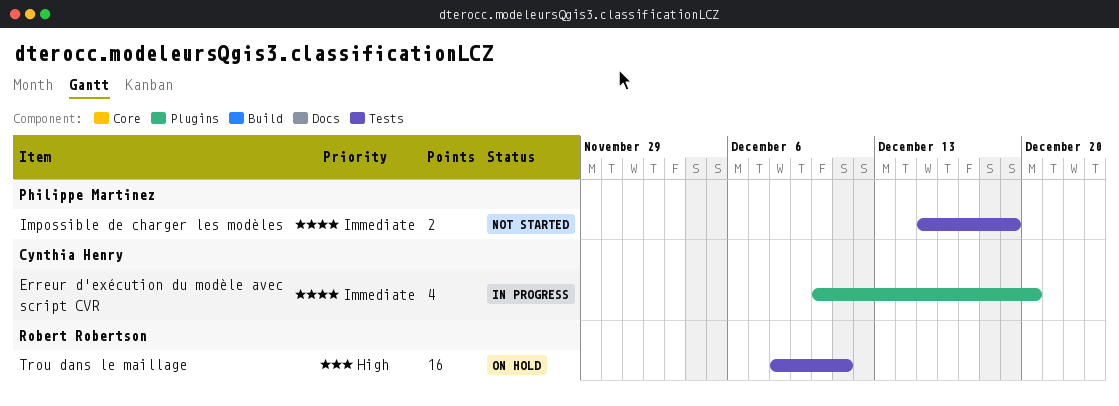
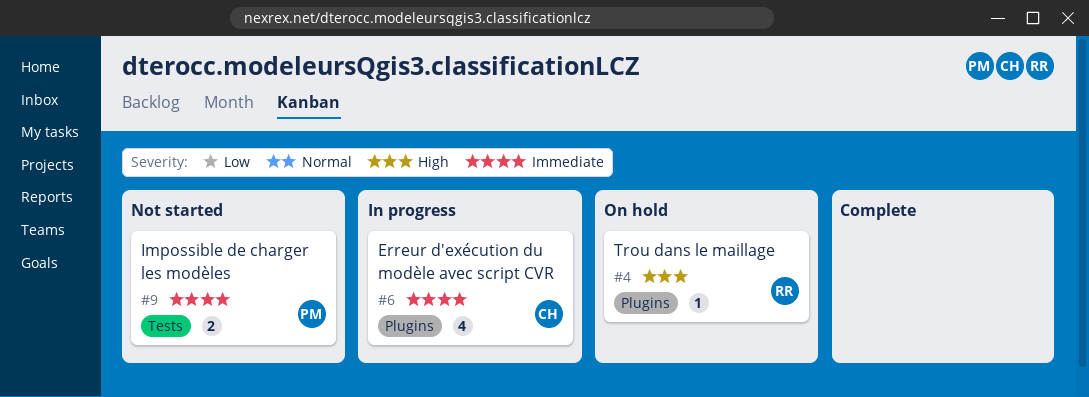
Trou dans le maillage, label: Tests -> Plugins
Trou dans le maillage, estimate: 16 -> 1

